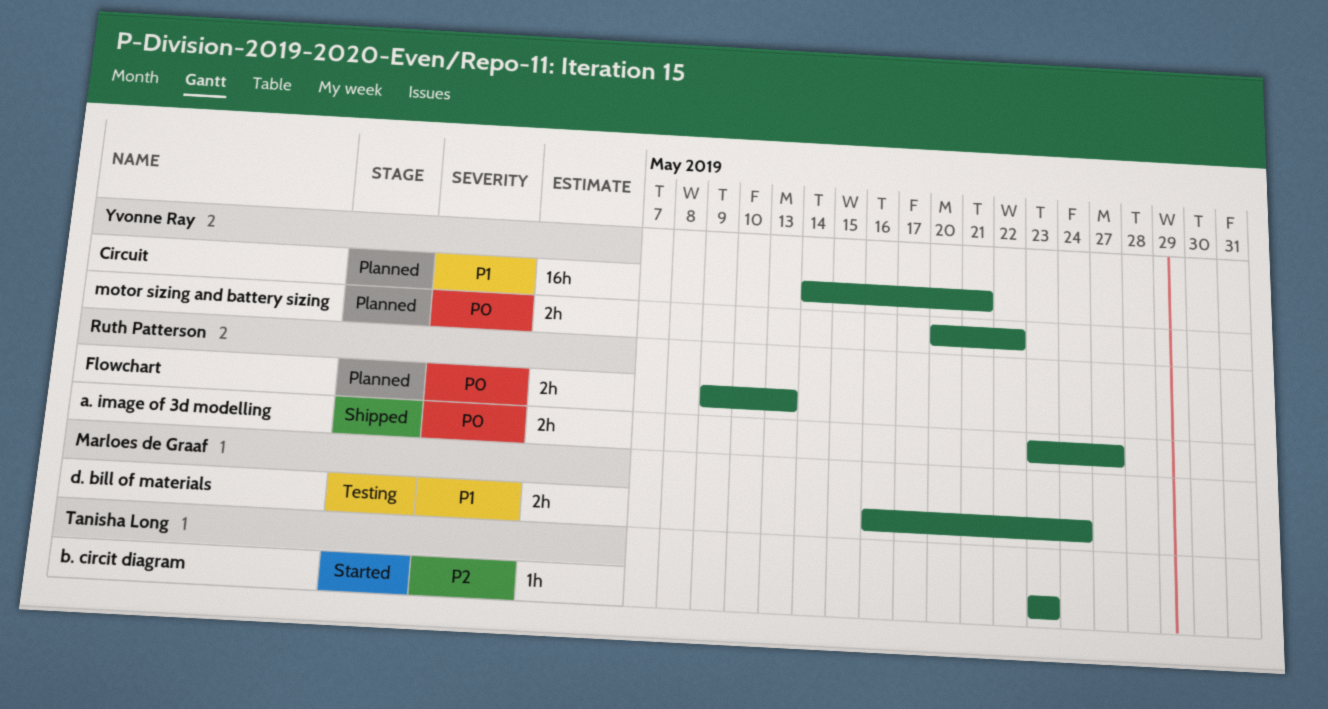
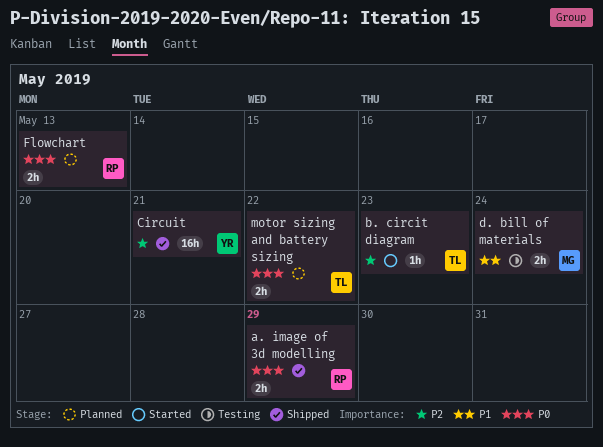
a. image of 3d modelling, due: May 27 -> May 29
Circuit, status: Planned -> Shipped
Circuit, priority: P1 -> P2
motor sizing and battery sizing, owner: Yvonne Ray -> Tanisha Long

